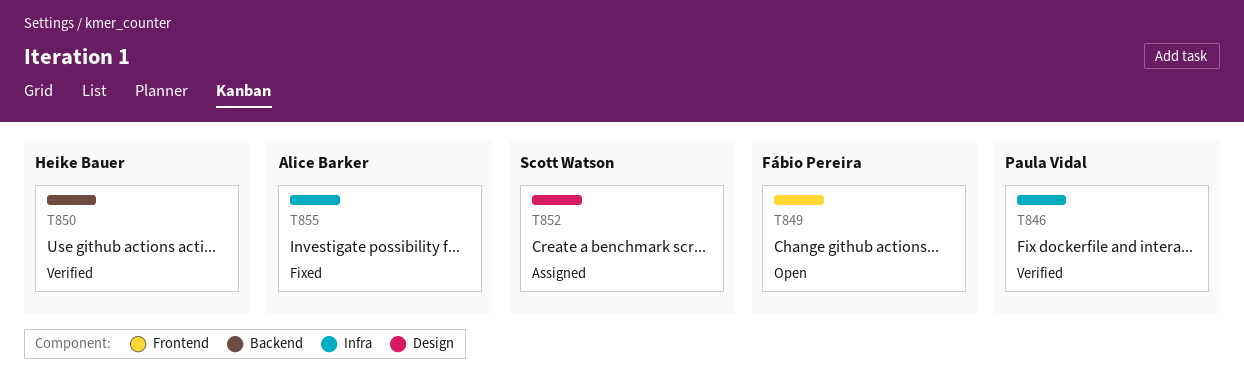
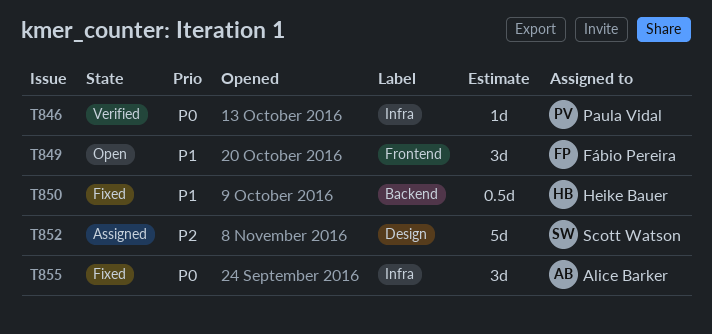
T850, status: Verified -> Fixed

